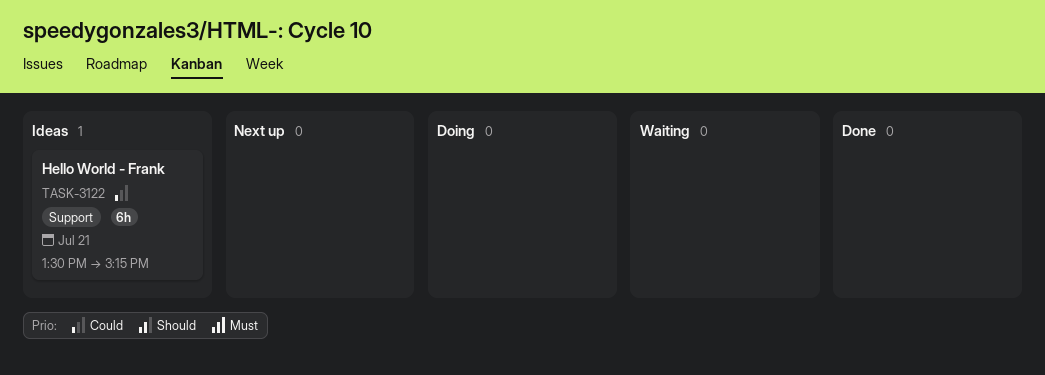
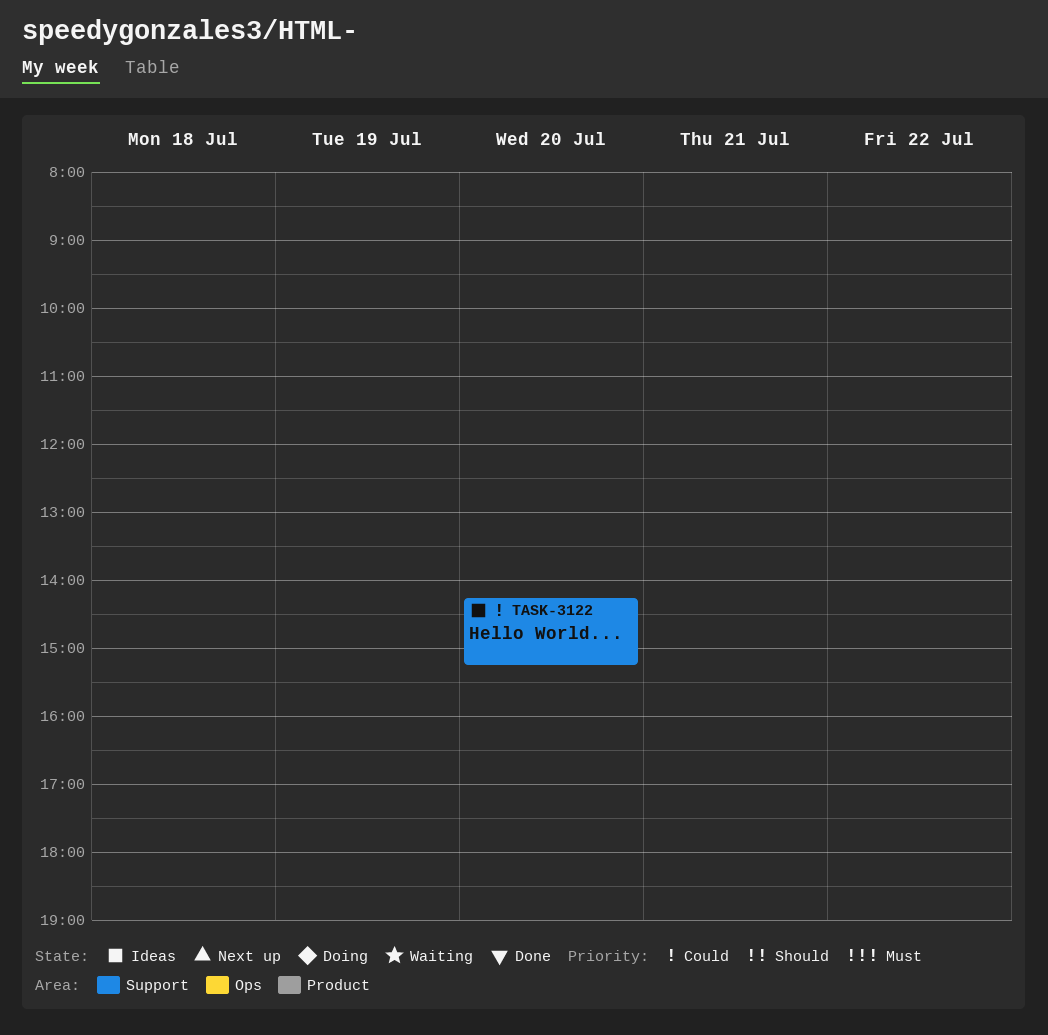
TASK-3122, day: Jul 21 -> Jul 20
TASK-3122, begins: 13:30 -> 14:15

